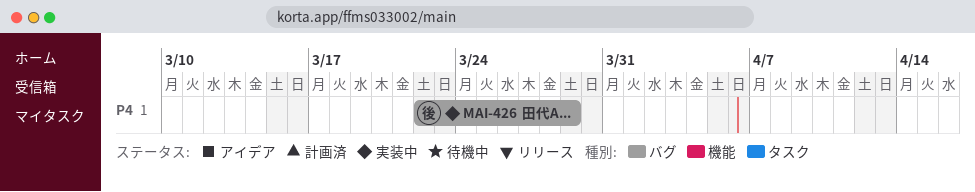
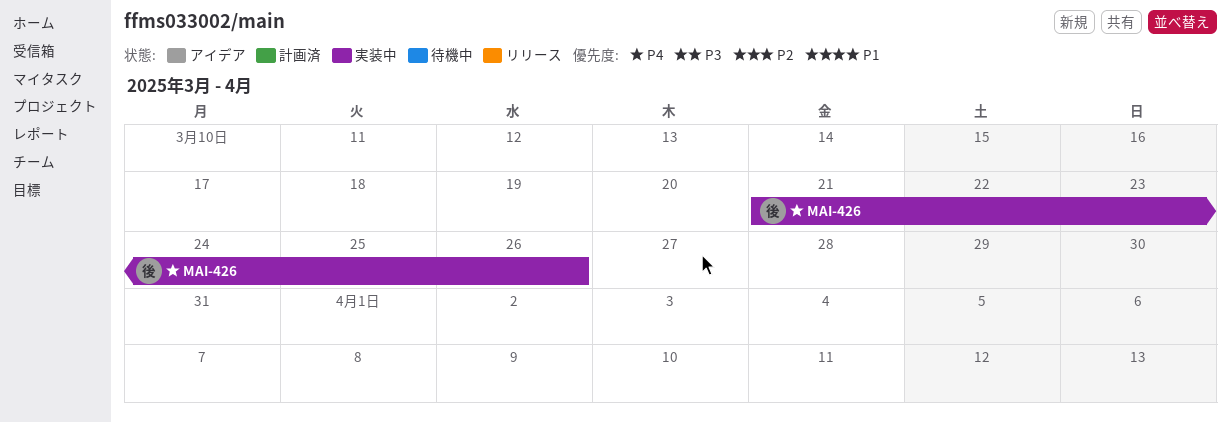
MAI-426, start: Mar 22 -> Mar 21
MAI-426, due: Mar 29 -> Mar 26

